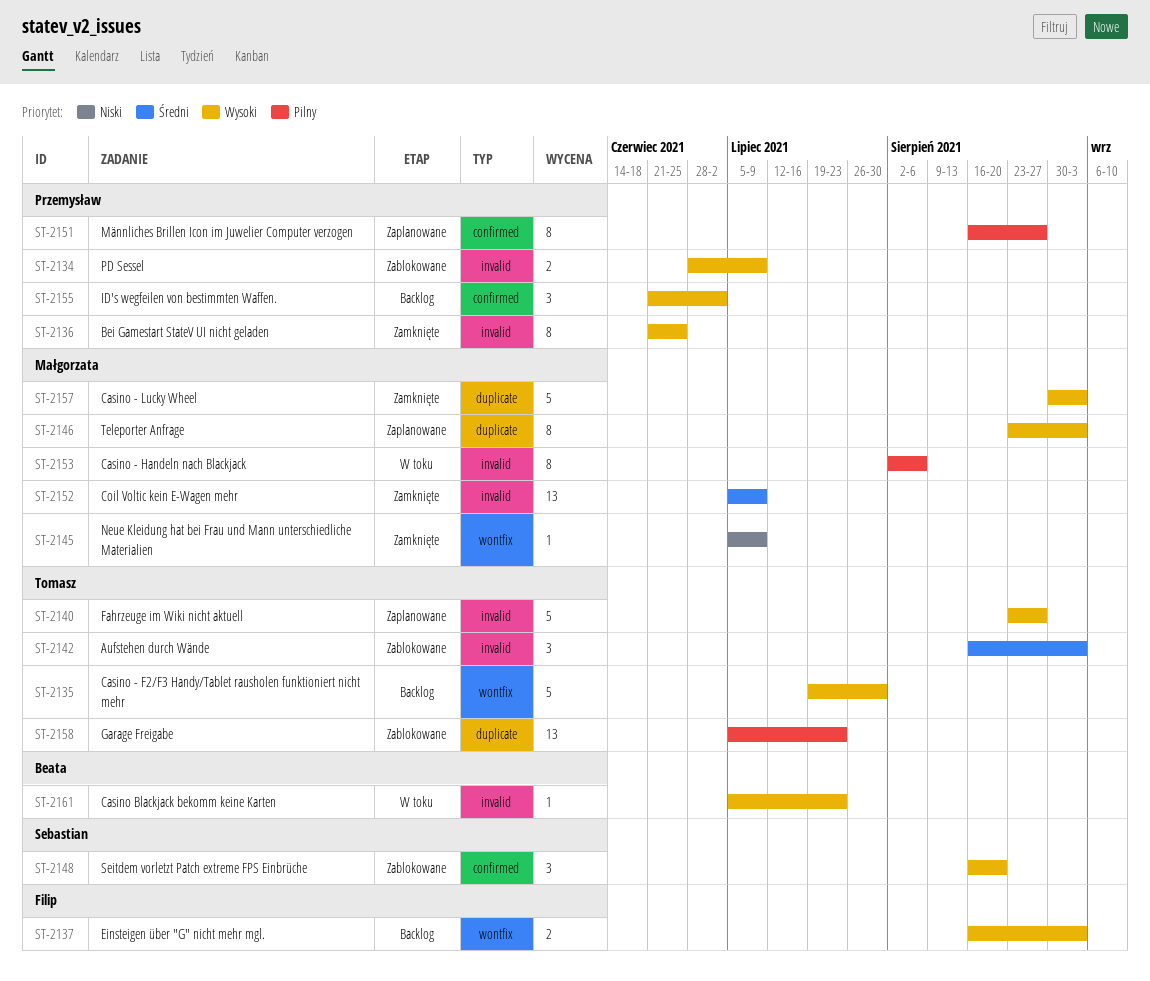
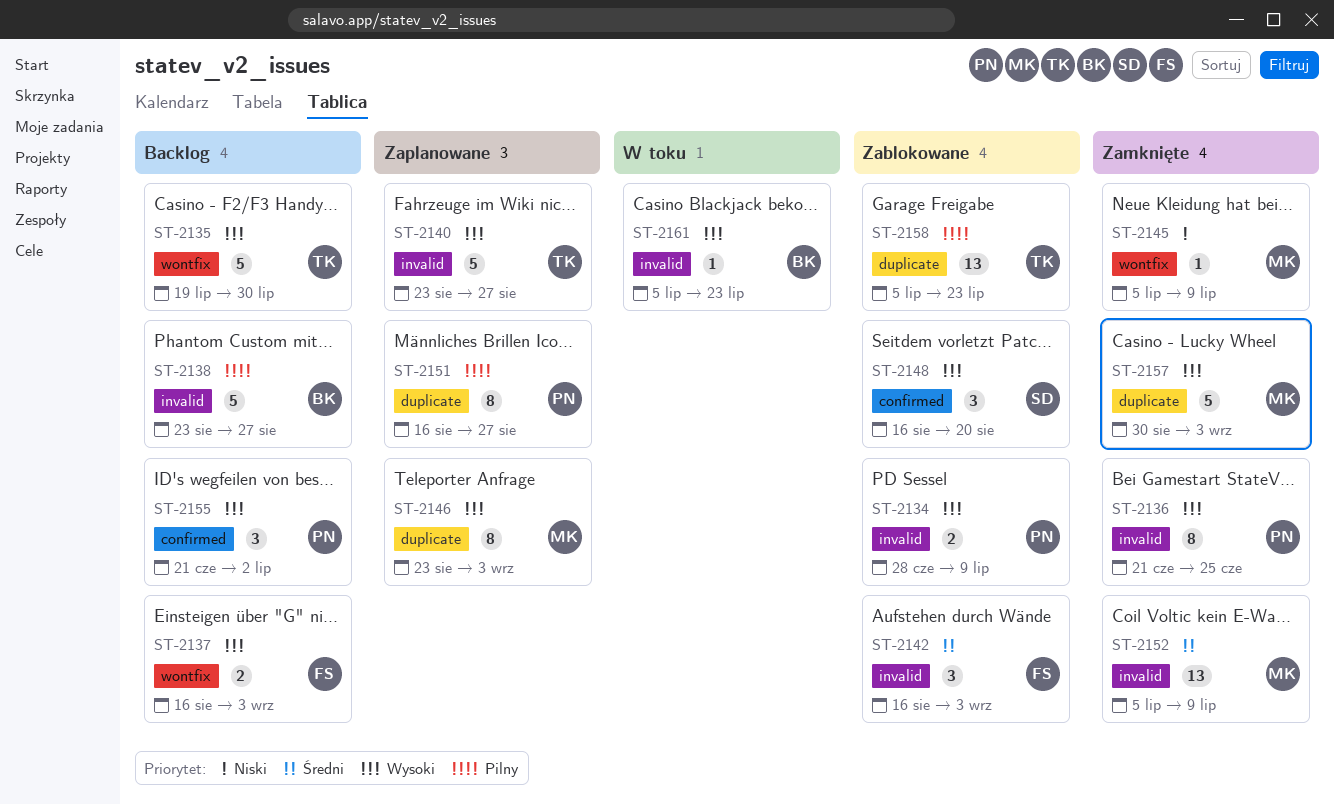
ST-2138: none -> present
ST-2142, owner: Tomasz -> Filip
ST-2151, label: confirmed -> duplicate
ST-2153: present -> none

